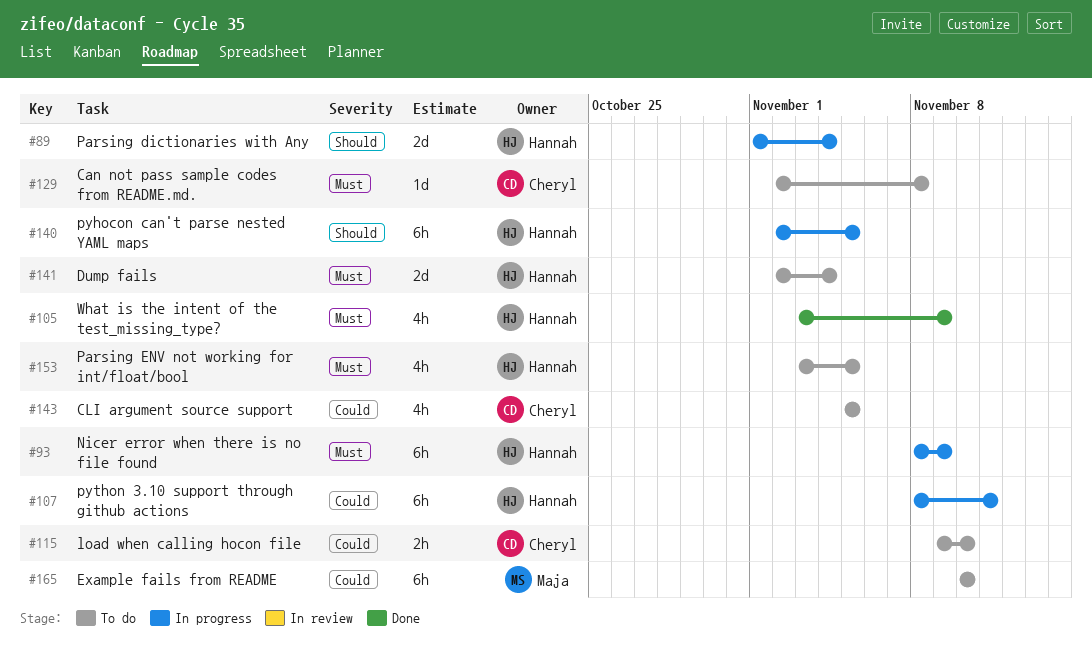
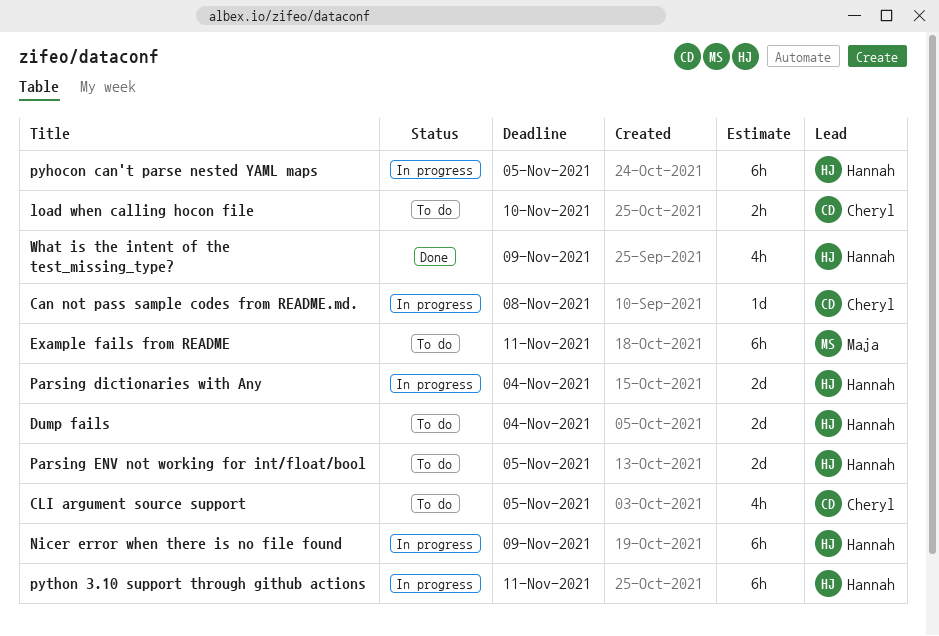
Can not pass sample codes from README.md., status: To do -> In progress
Example fails from README, due: Nov 10 -> Nov 11
Parsing ENV not working for int/float/bool, estimate: 4h -> 2d

